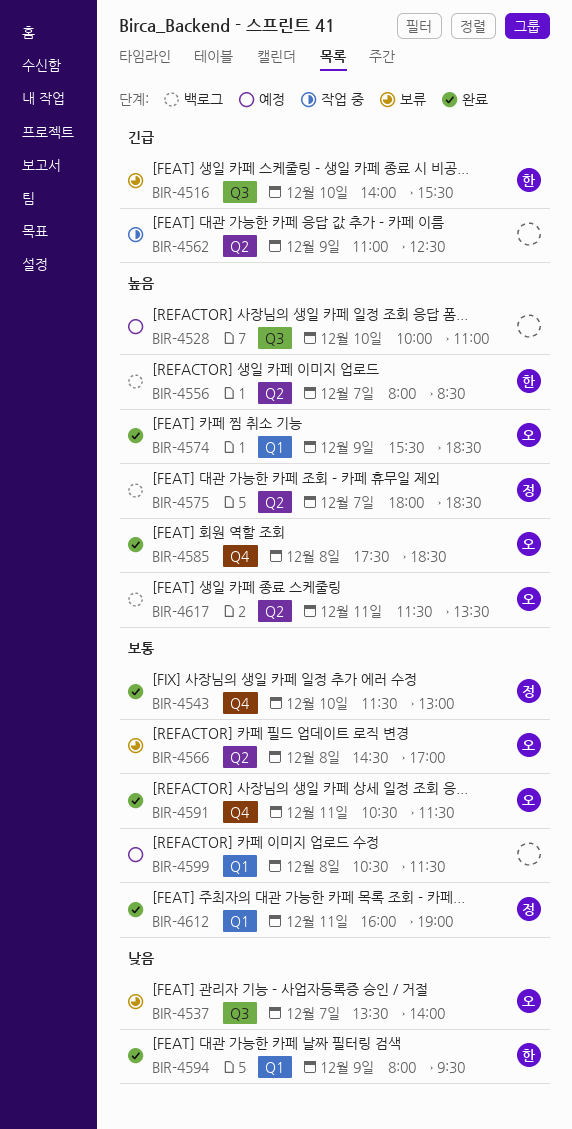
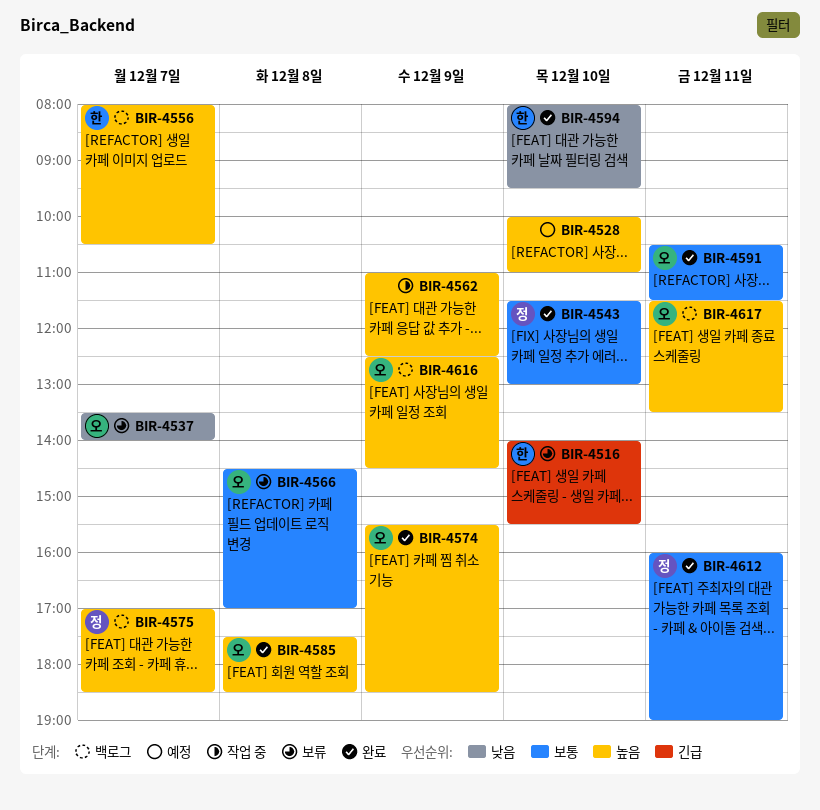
BIR-4556, ends: 08:30 -> 10:30
BIR-4562, priority: 긴급 -> 높음
BIR-4575, begins: 18:00 -> 17:00
BIR-4594, day: Dec 9 -> Dec 10
BIR-4599: present -> none
BIR-4616: none -> present

